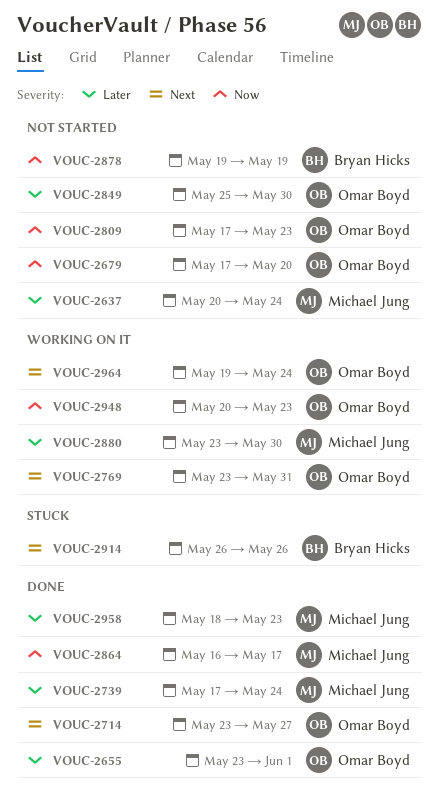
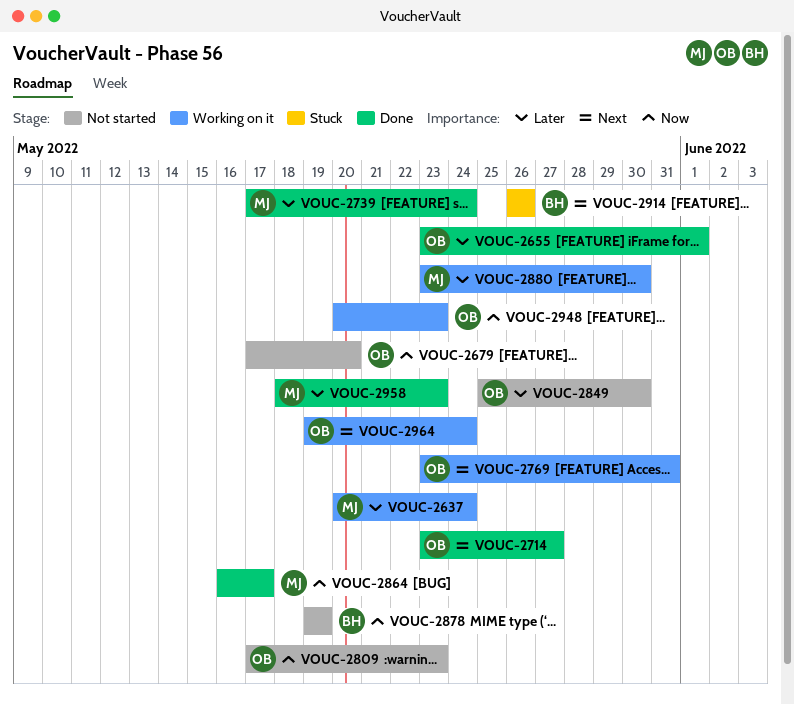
VOUC-2637, status: Not started -> Working on it

